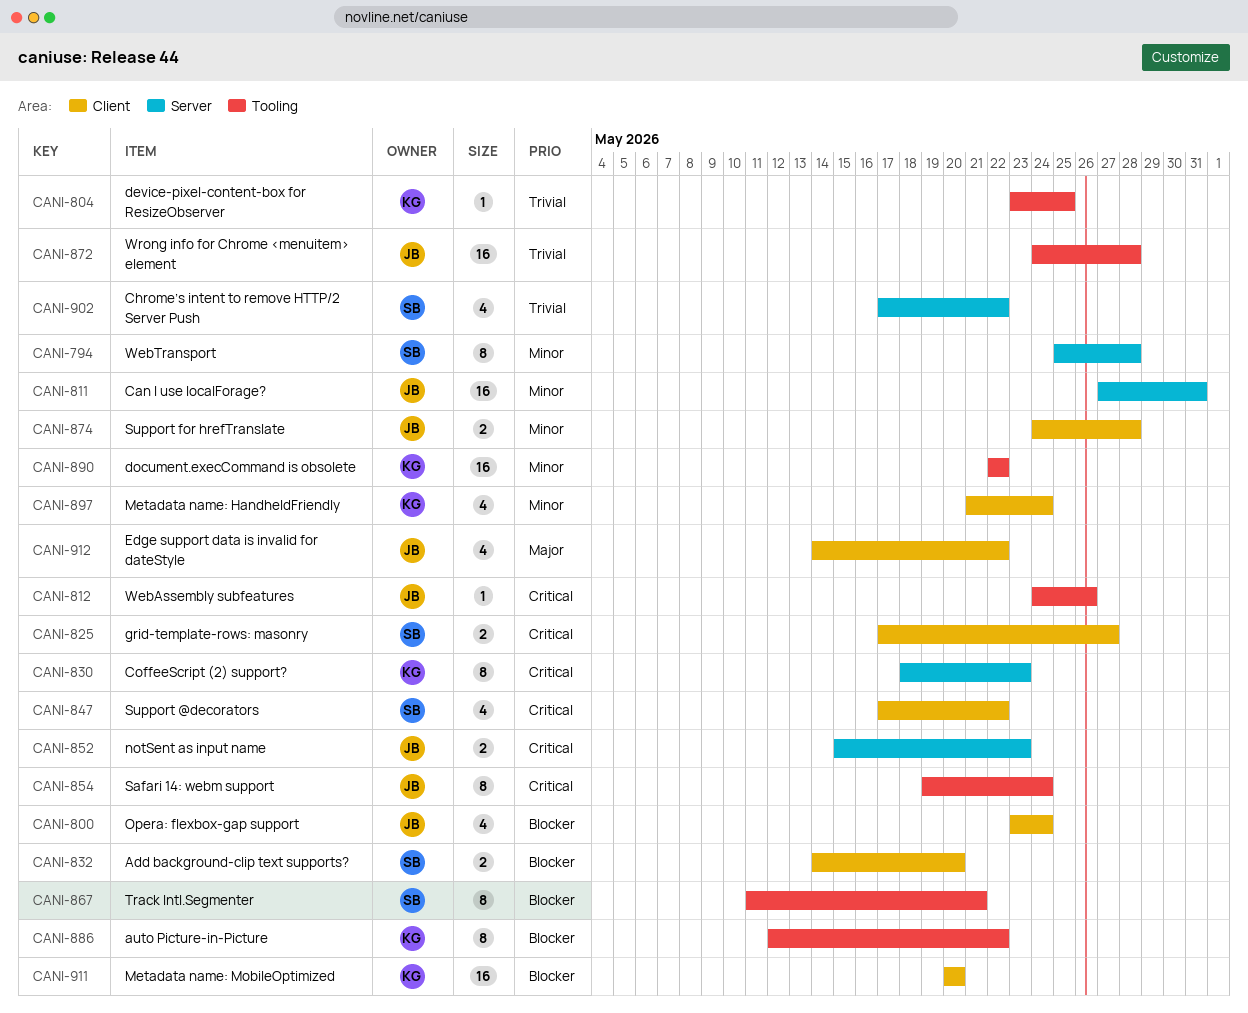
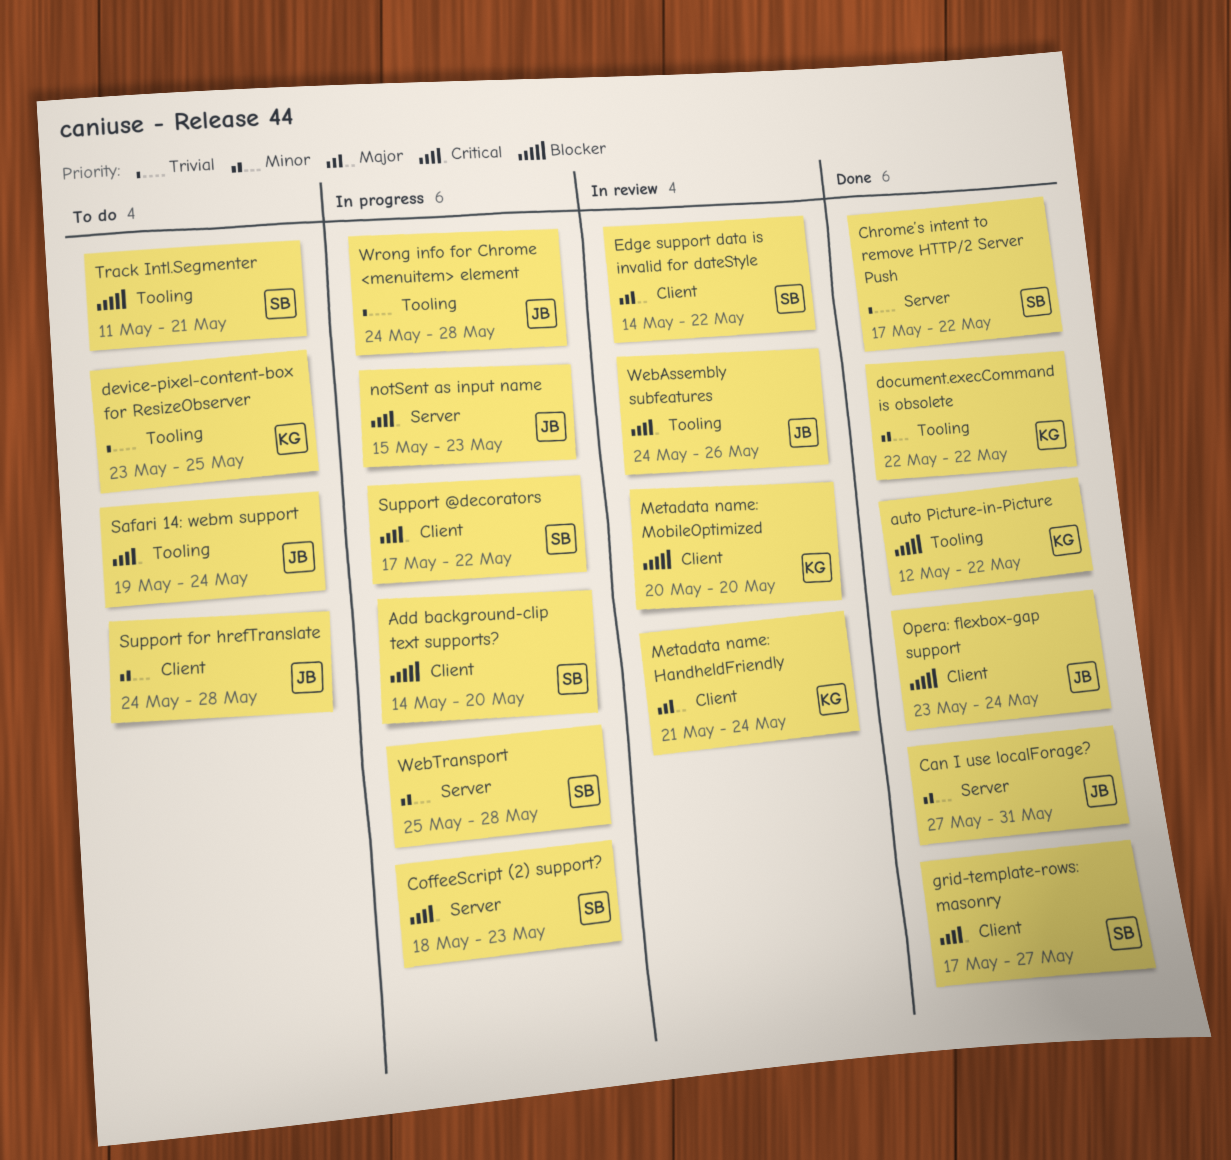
CoffeeScript (2) support?, owner: KG -> SB
Edge support data is invalid for dateStyle, owner: JB -> SB
Metadata name: HandheldFriendly, priority: Minor -> Major

